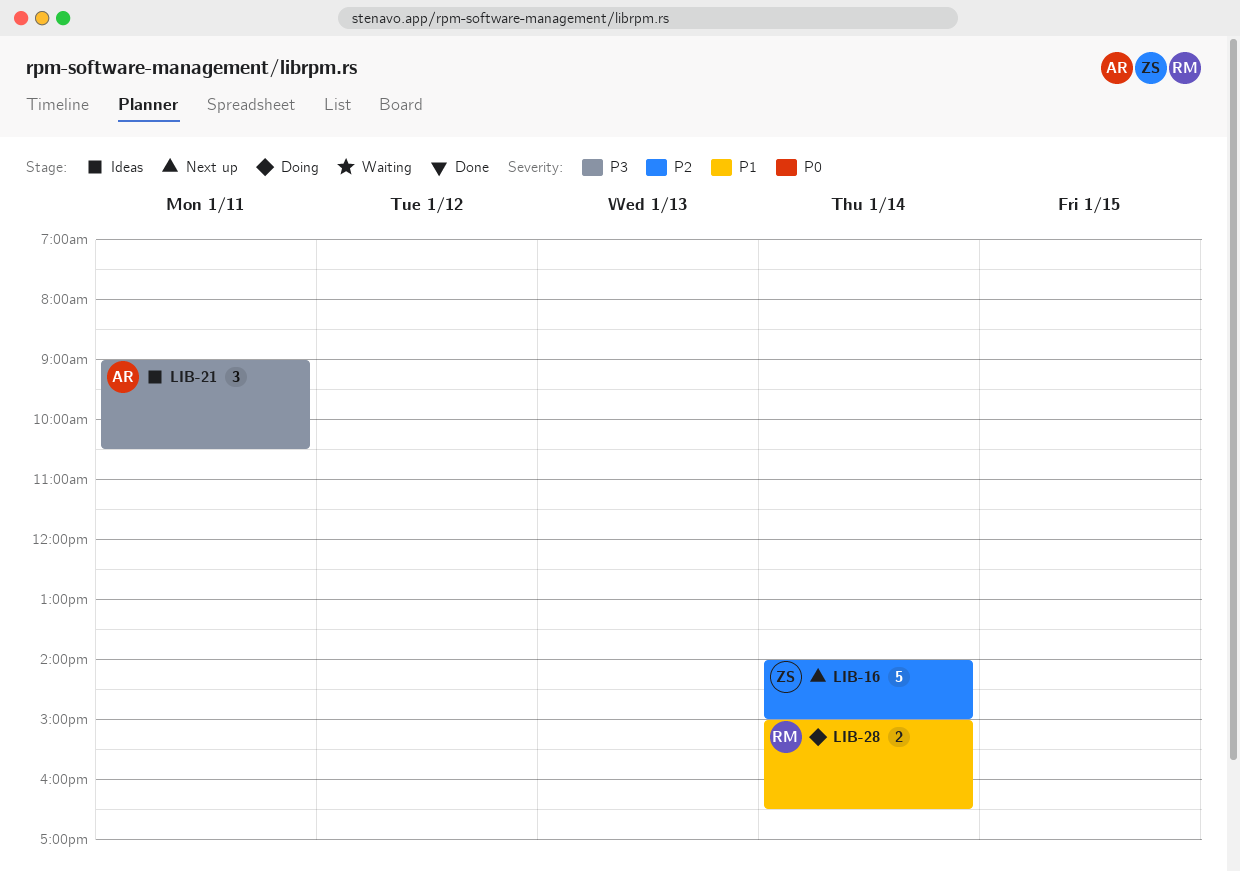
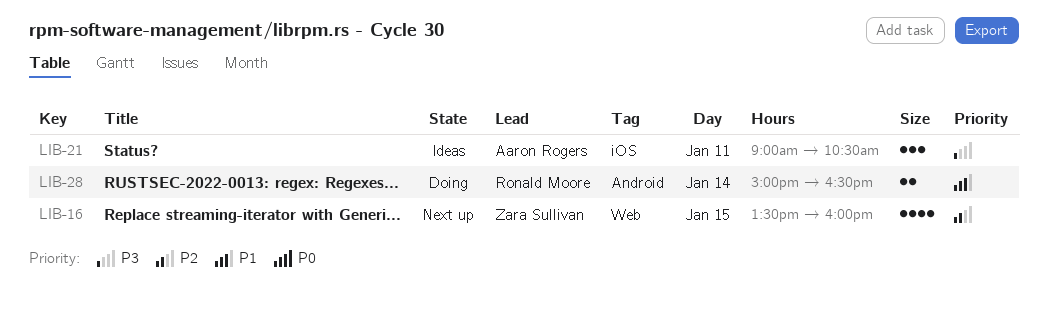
LIB-16, estimate: 5 -> 4
LIB-16, day: Jan 14 -> Jan 15
LIB-16, begins: 14:00 -> 13:30
LIB-16, ends: 15:00 -> 16:00

